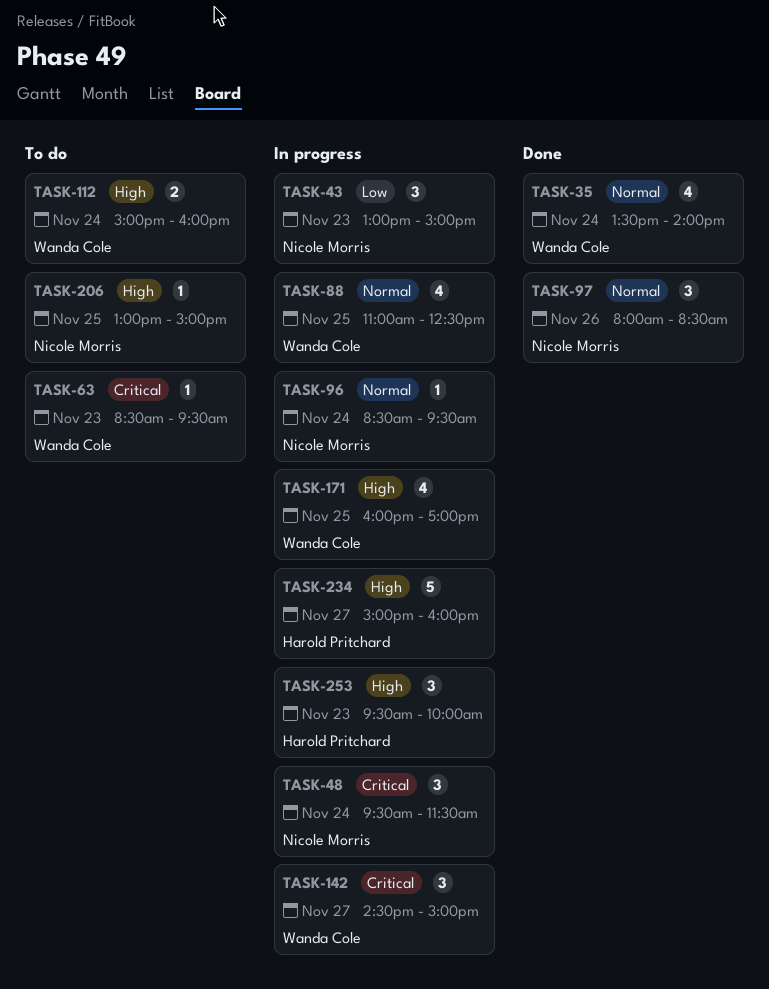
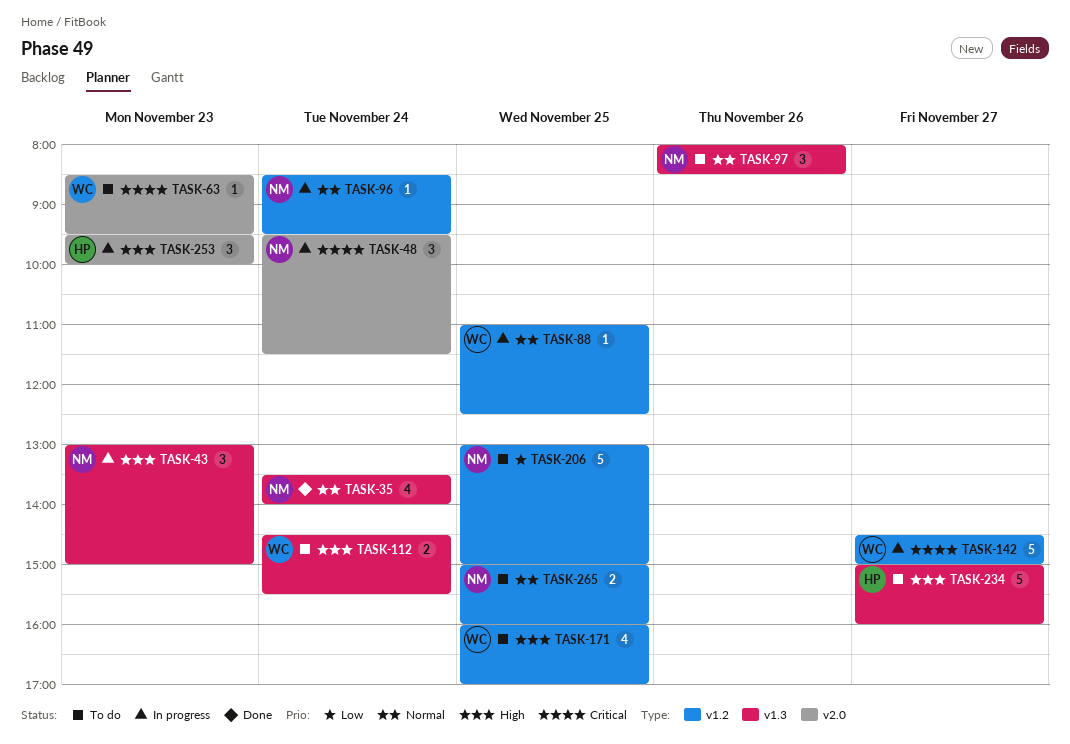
TASK-35, owner: Wanda Cole -> Nicole Morris
TASK-43, priority: Low -> High
TASK-88, estimate: 4 -> 1
TASK-97, status: Done -> To do
TASK-112, begins: 15:00 -> 14:30
TASK-112, ends: 16:00 -> 15:30
TASK-142, estimate: 3 -> 5
TASK-171, status: In progress -> To do
TASK-206, priority: High -> Low
TASK-206, estimate: 1 -> 5
TASK-234, status: In progress -> To do
TASK-265: none -> present

